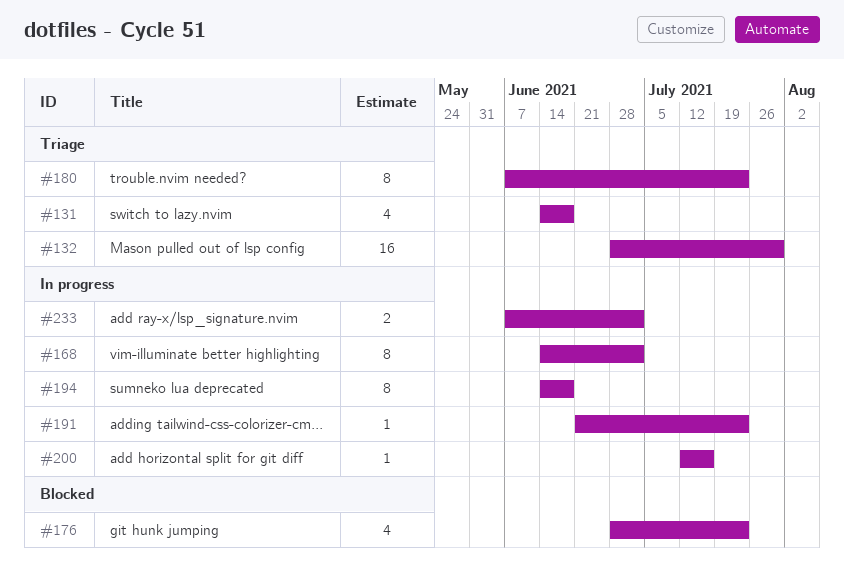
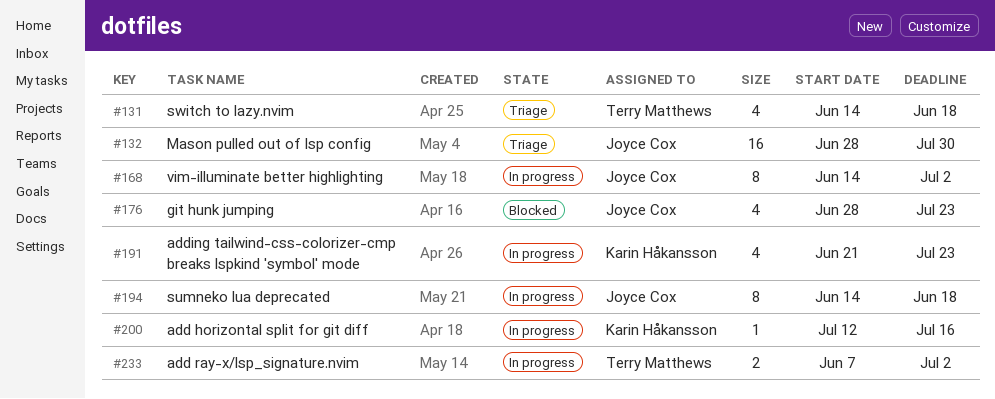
#180: present -> none
#191, estimate: 1 -> 4

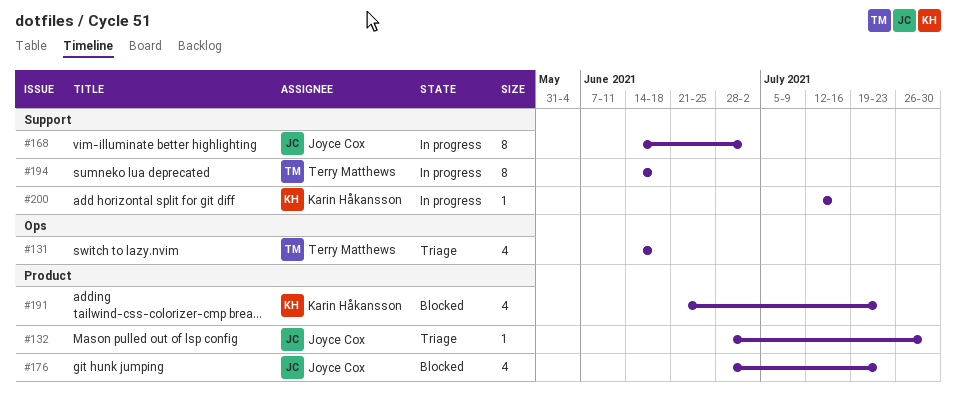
#132, estimate: 16 -> 1
#191, status: In progress -> Blocked
#194, owner: Joyce Cox -> Terry Matthews
#233: present -> none

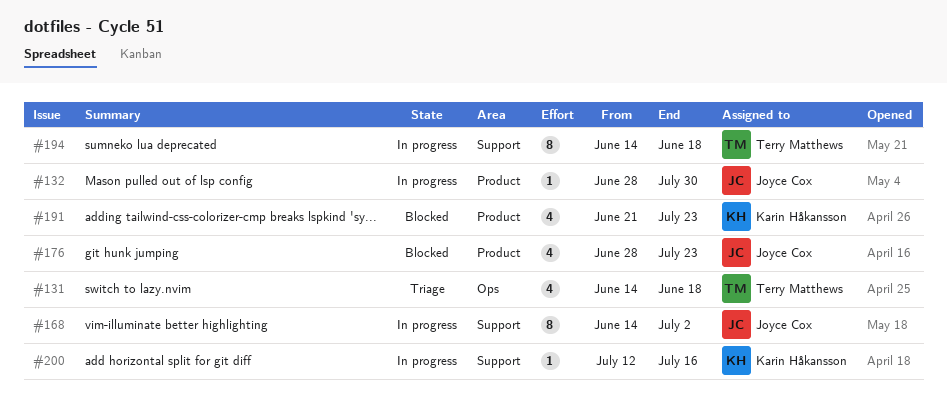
#132, status: Triage -> In progress

